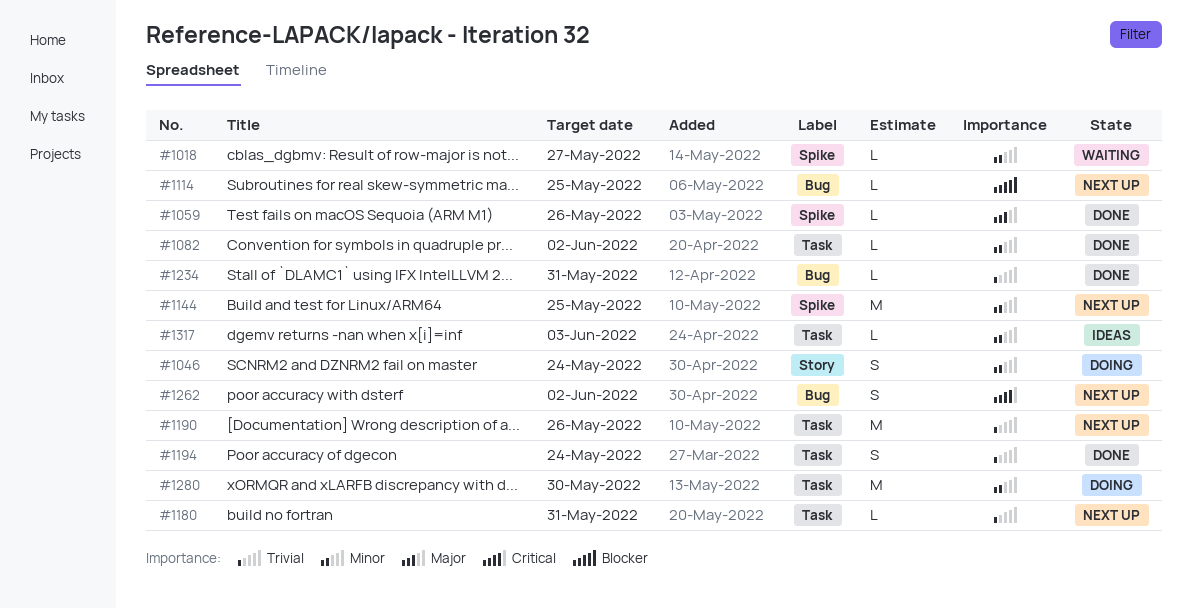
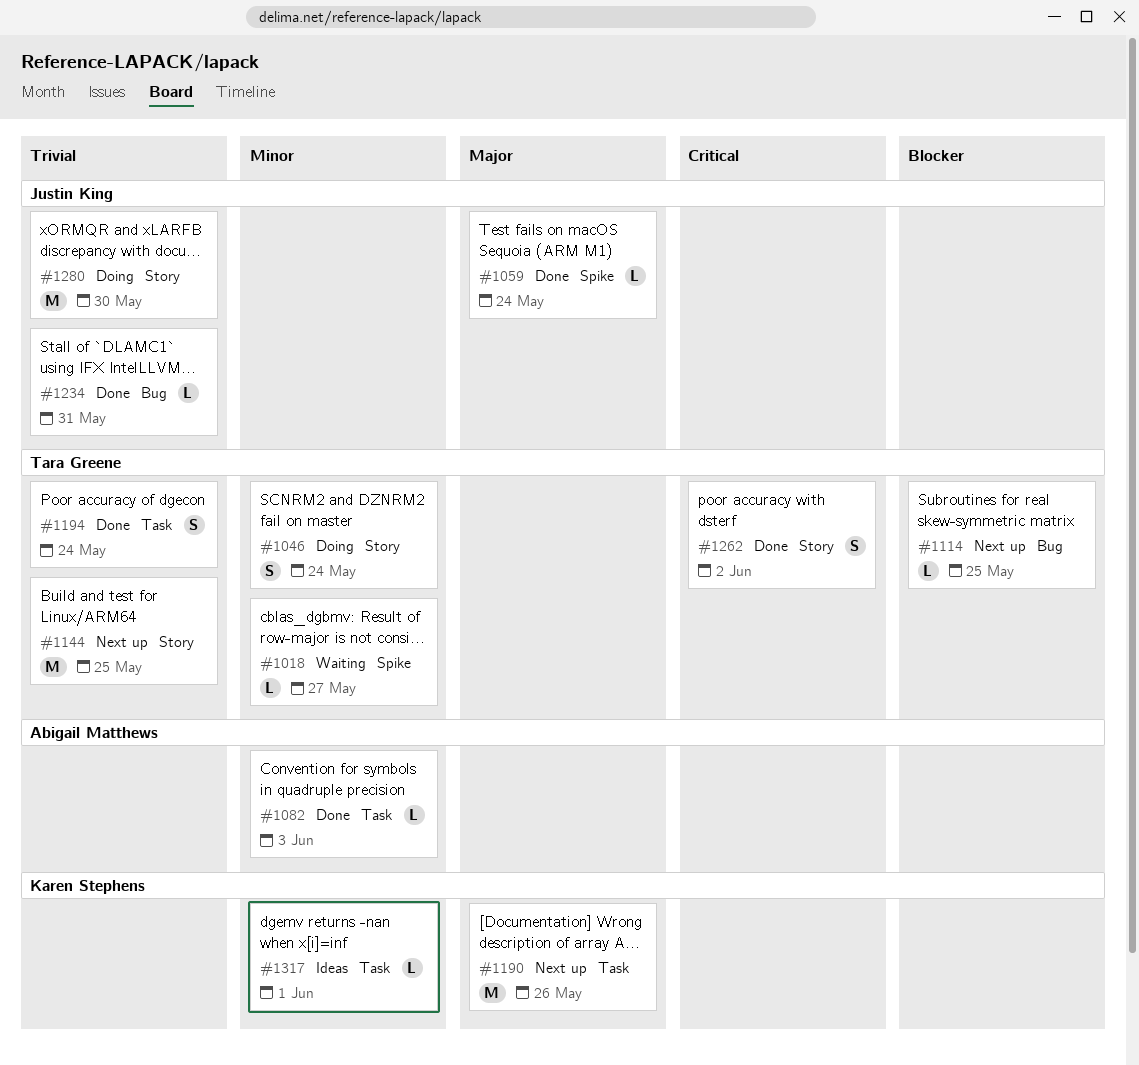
#1059, due: May 26 -> May 24
#1082, due: Jun 2 -> Jun 3
#1144, priority: Minor -> Trivial
#1144, label: Spike -> Story
#1180: present -> none
#1190, priority: Trivial -> Major
#1262, status: Next up -> Done
#1262, label: Bug -> Story
#1280, priority: Minor -> Trivial
#1280, label: Task -> Story
#1317, due: Jun 3 -> Jun 1

